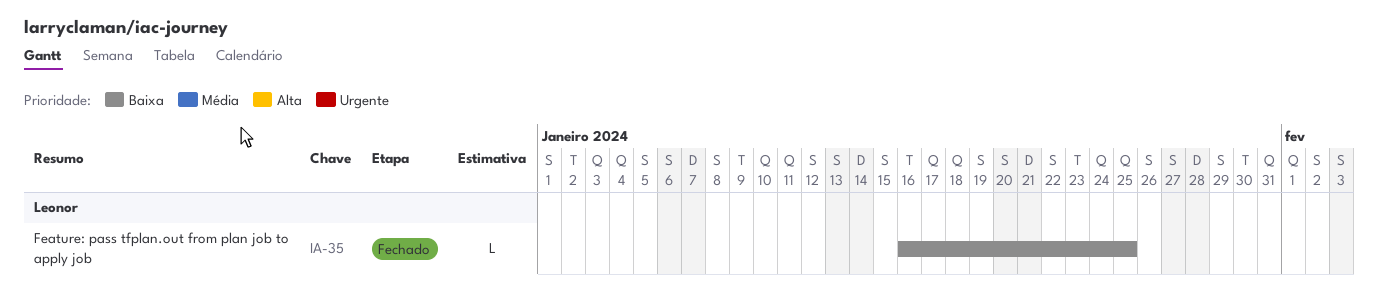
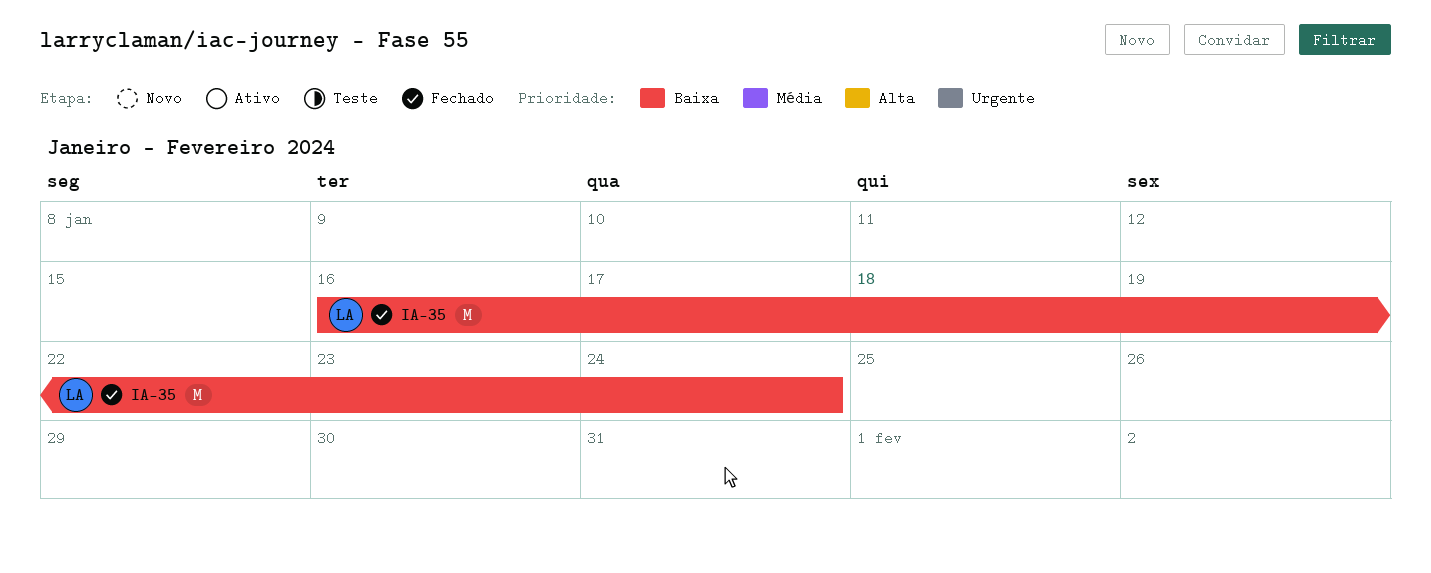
IA-35, estimate: L -> M
IA-35, due: Jan 25 -> Jan 24

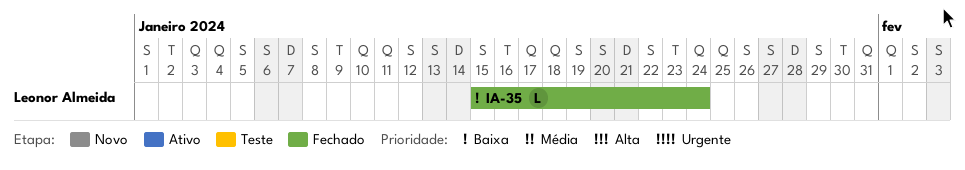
IA-35, estimate: M -> L
IA-35, start: Jan 16 -> Jan 15

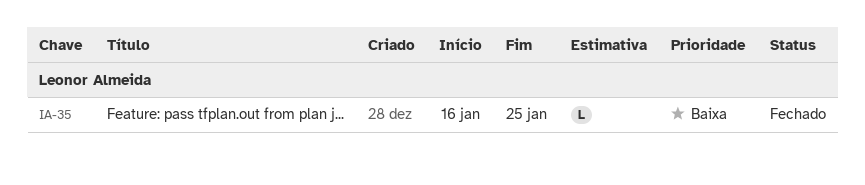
IA-35, start: Jan 15 -> Jan 16
IA-35, due: Jan 24 -> Jan 25

